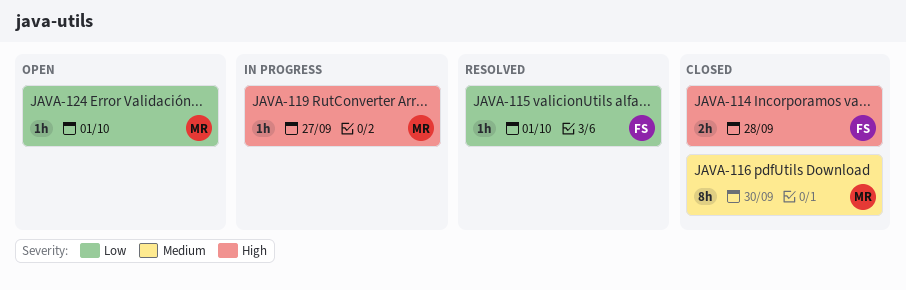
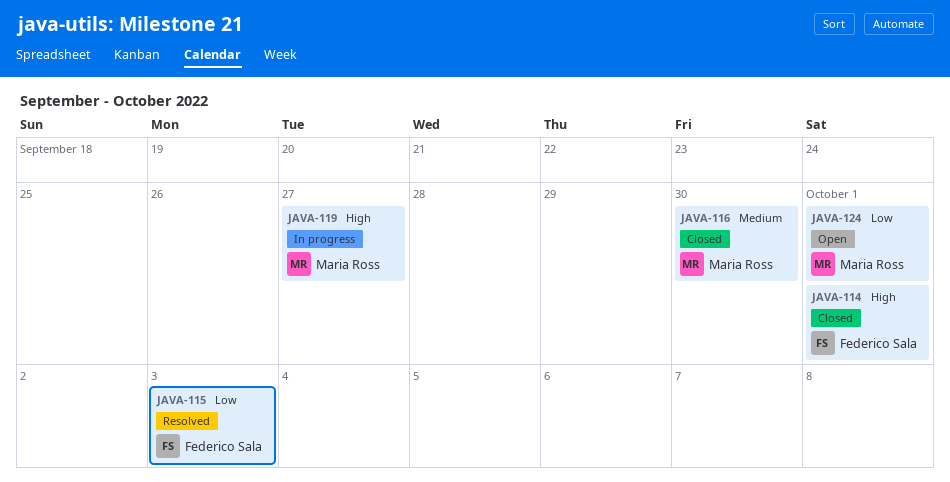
JAVA-114, due: Sep 28 -> Oct 1
JAVA-115, due: Oct 1 -> Oct 3

